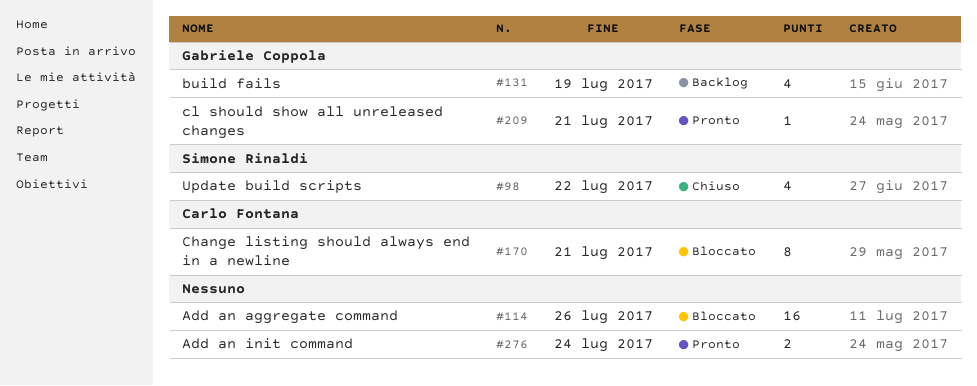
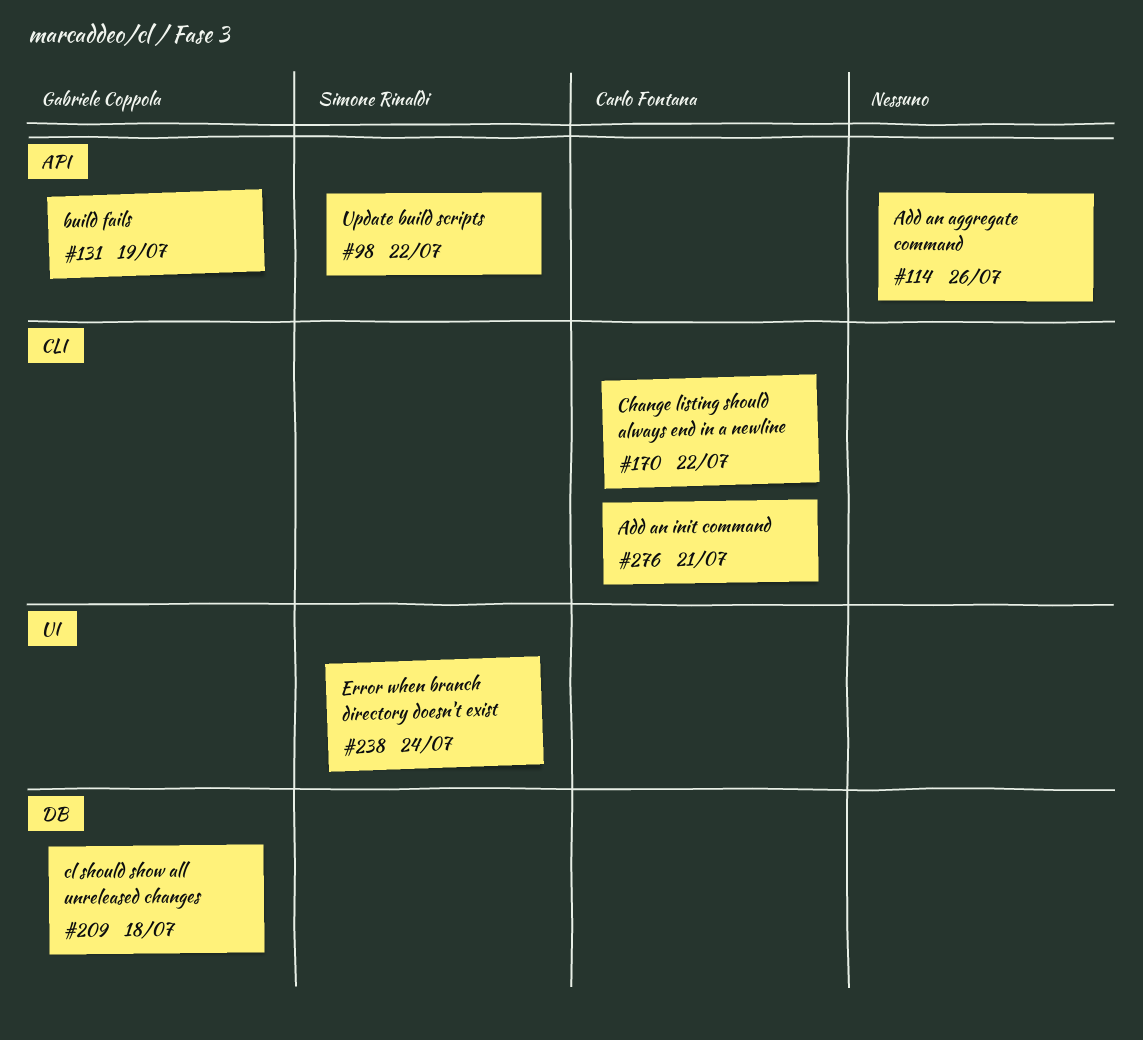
#170, due: Jul 21 -> Jul 22
#209, due: Jul 21 -> Jul 18
#238: none -> present
#276, owner: none -> Carlo Fontana
#276, due: Jul 24 -> Jul 21

